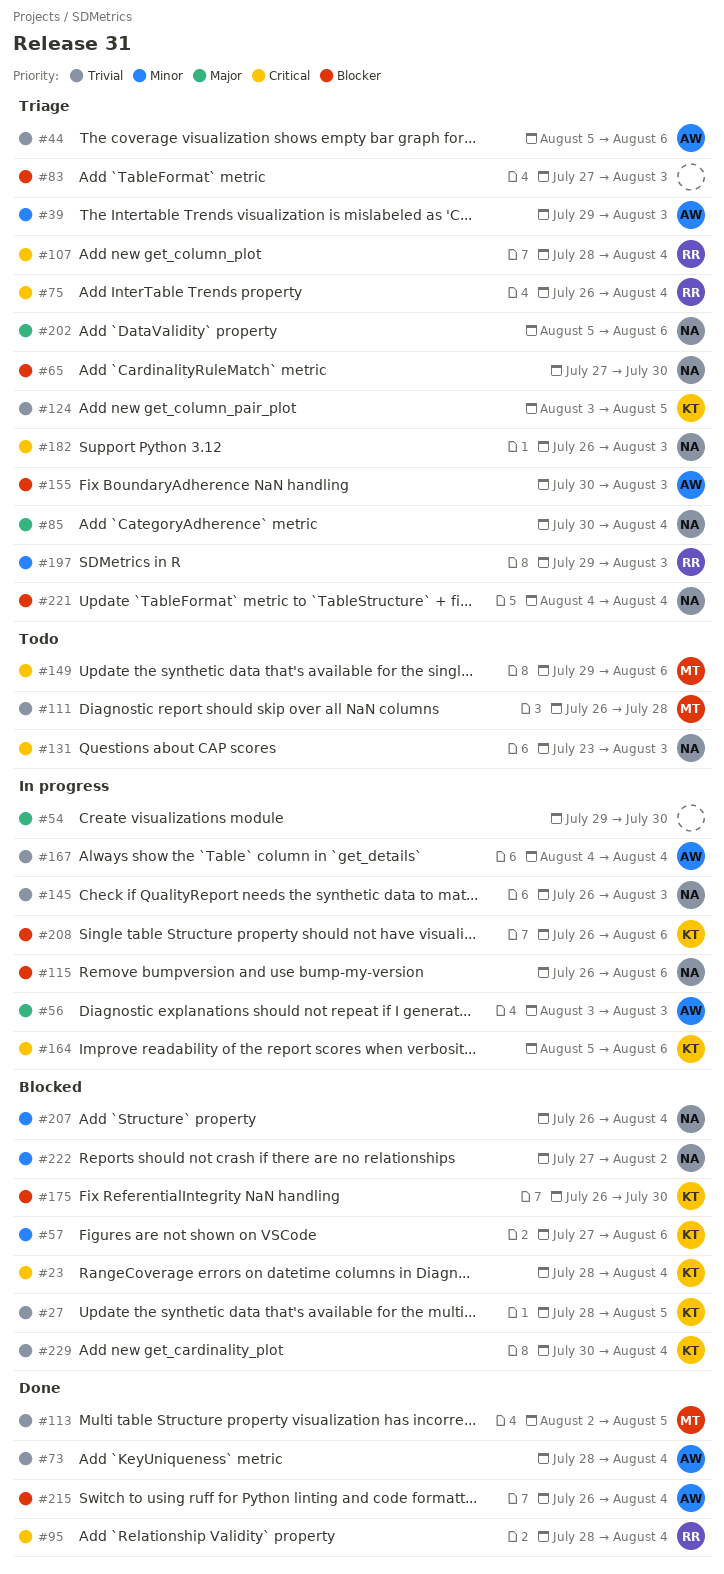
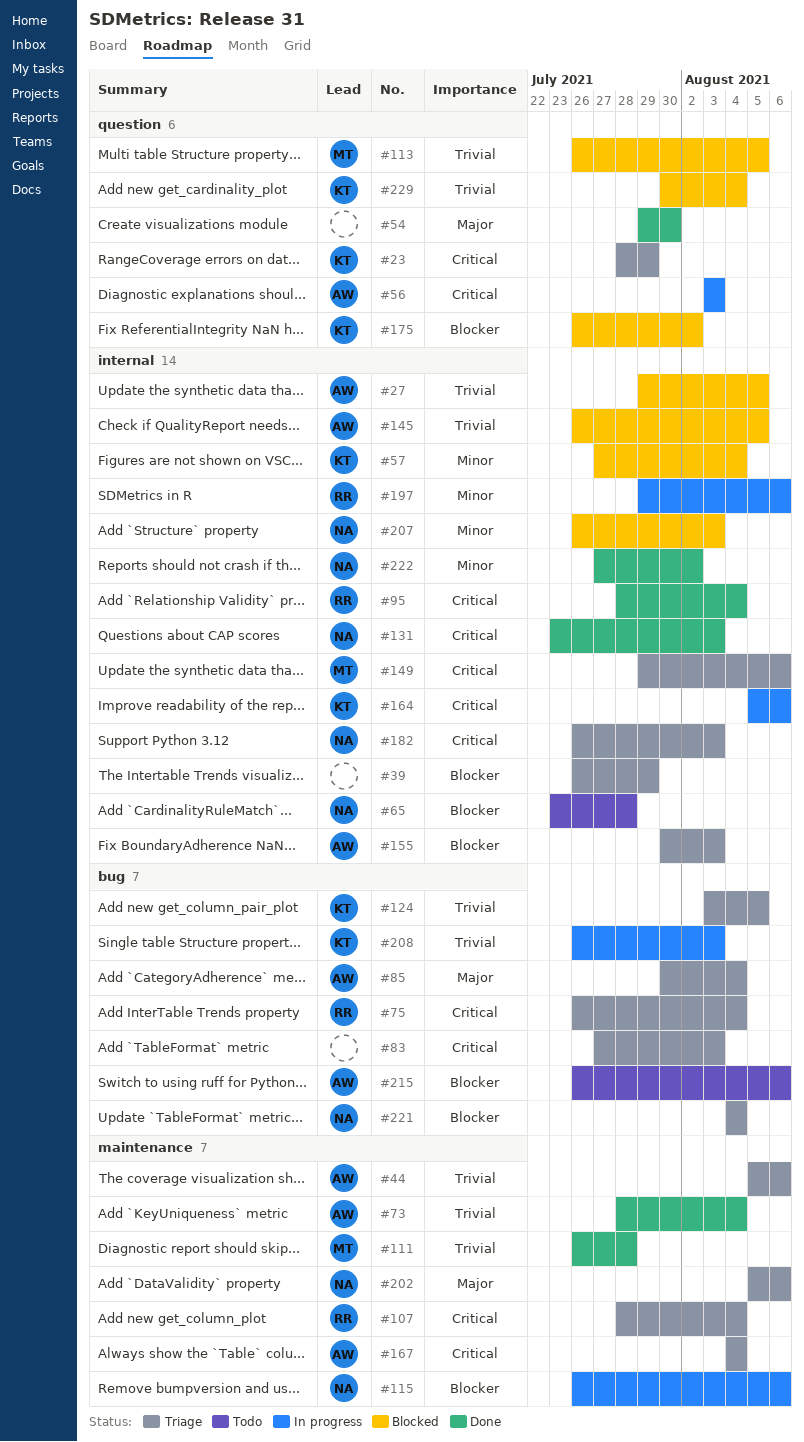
#23, status: Blocked -> Triage
#23, due: Aug 4 -> Jul 29
#27, owner: KT -> AW
#27, start: Jul 28 -> Jul 29
#39, owner: AW -> none
#39, priority: Minor -> Blocker
#39, start: Jul 29 -> Jul 26
#39, due: Aug 3 -> Jul 29
#54, status: In progress -> Done
#56, priority: Major -> Critical
#57, due: Aug 6 -> Aug 4
#65, status: Triage -> Todo
#65, start: Jul 27 -> Jul 23
#65, due: Jul 30 -> Jul 28
#83, priority: Blocker -> Critical
#85, owner: NA -> AW
#111, status: Todo -> Done
#113, status: Done -> Blocked
#113, start: Aug 2 -> Jul 26
#131, status: Todo -> Done
#145, status: In progress -> Blocked
#145, owner: NA -> AW
#145, due: Aug 3 -> Aug 5
#149, status: Todo -> Triage
#167, status: In progress -> Triage
#167, priority: Trivial -> Critical
#175, due: Jul 30 -> Aug 2
#197, status: Triage -> In progress
#197, due: Aug 3 -> Aug 6
#207, due: Aug 4 -> Aug 3
#208, priority: Blocker -> Trivial
#208, due: Aug 6 -> Aug 3
#215, status: Done -> Todo
#215, due: Aug 4 -> Aug 6
#222, status: Blocked -> Done

